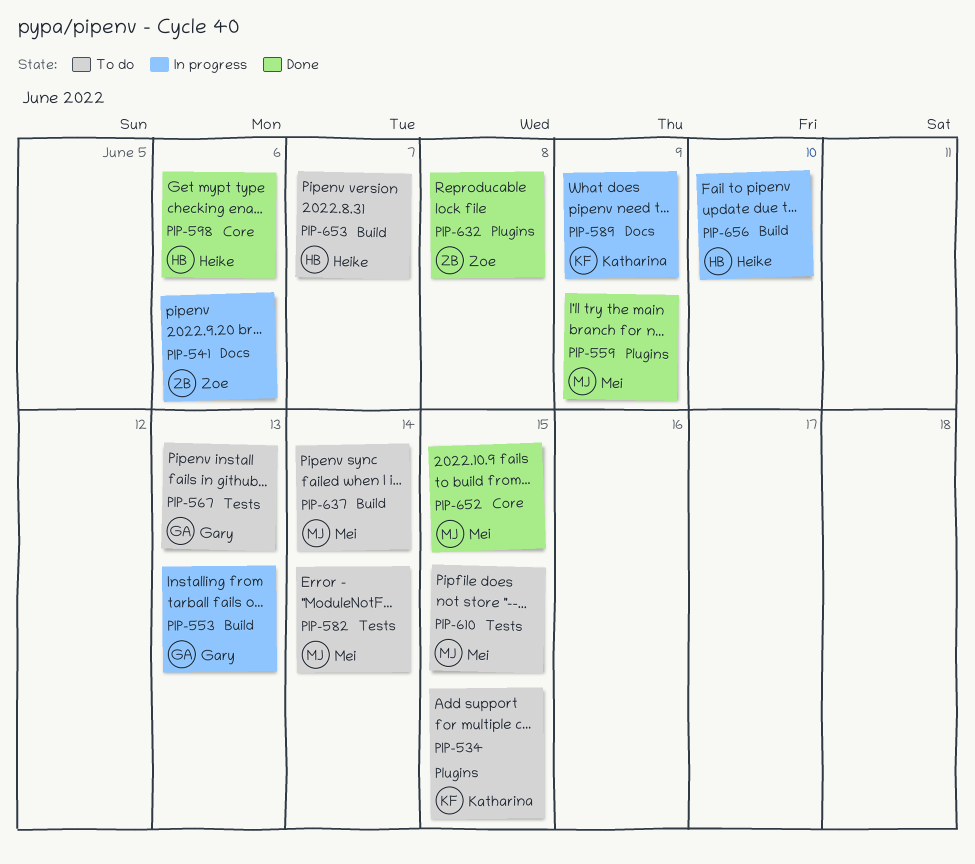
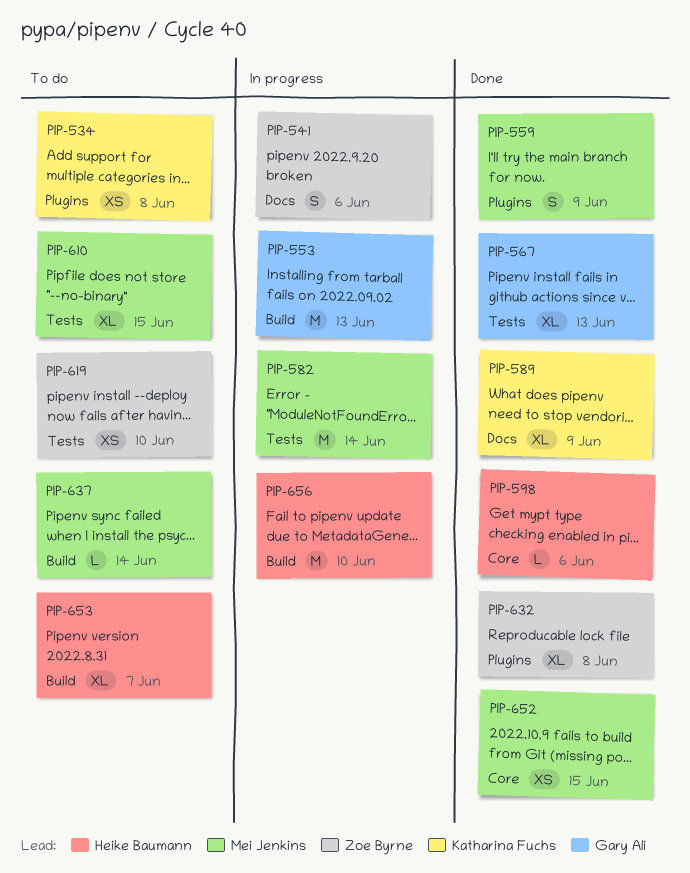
PIP-534, due: Jun 15 -> Jun 8
PIP-567, status: To do -> Done
PIP-582, status: To do -> In progress
PIP-589, status: In progress -> Done
PIP-619: none -> present

